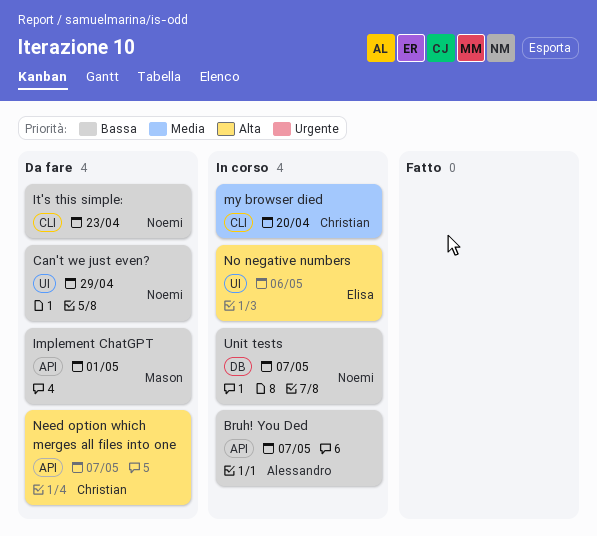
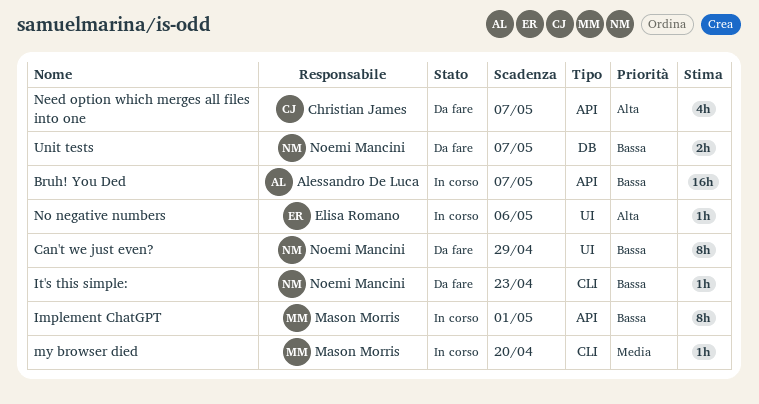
Implement ChatGPT, status: Da fare -> In corso
my browser died, owner: Christian James -> Mason Morris
Unit tests, status: In corso -> Da fare

